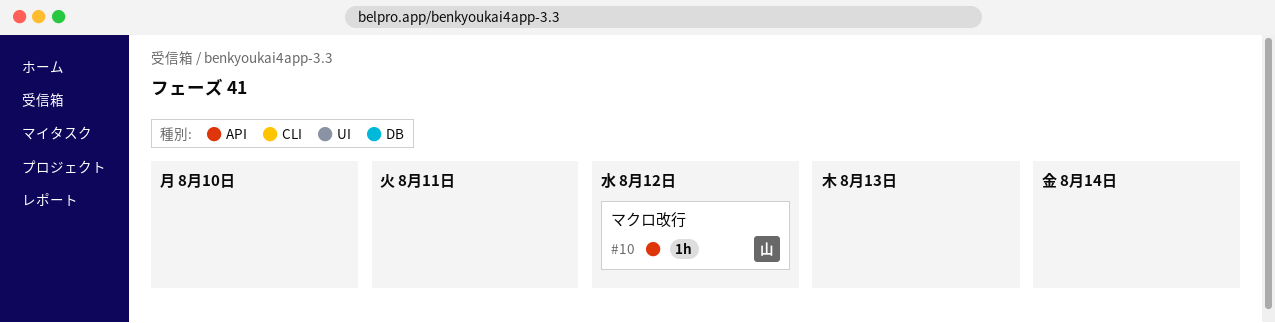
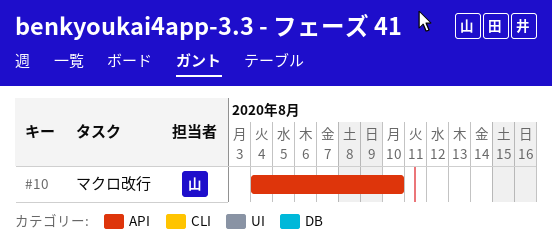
#10, due: Aug 12 -> Aug 10

